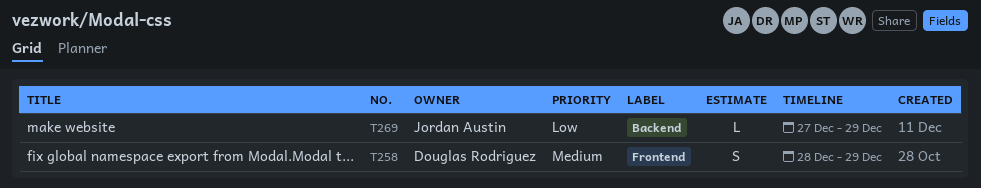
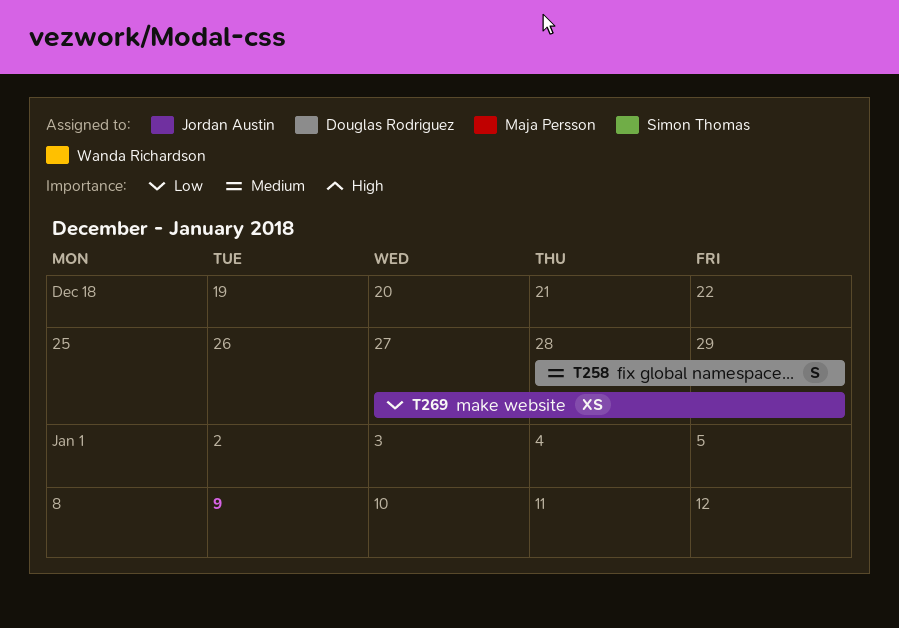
T269, estimate: L -> XS

